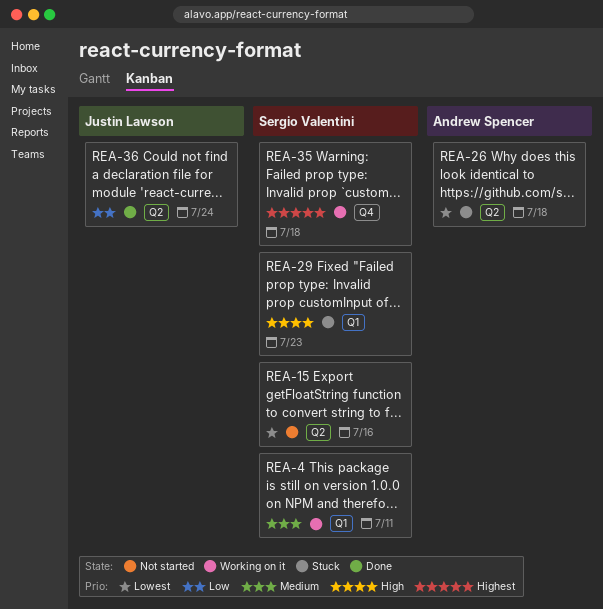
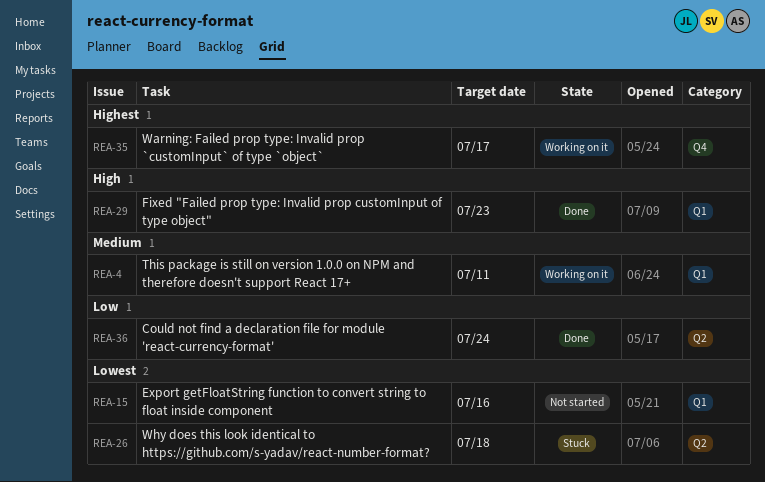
REA-15, label: Q2 -> Q1
REA-29, status: Stuck -> Done
REA-35, due: Jul 18 -> Jul 17

